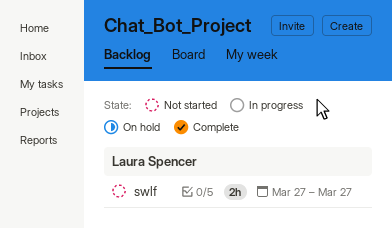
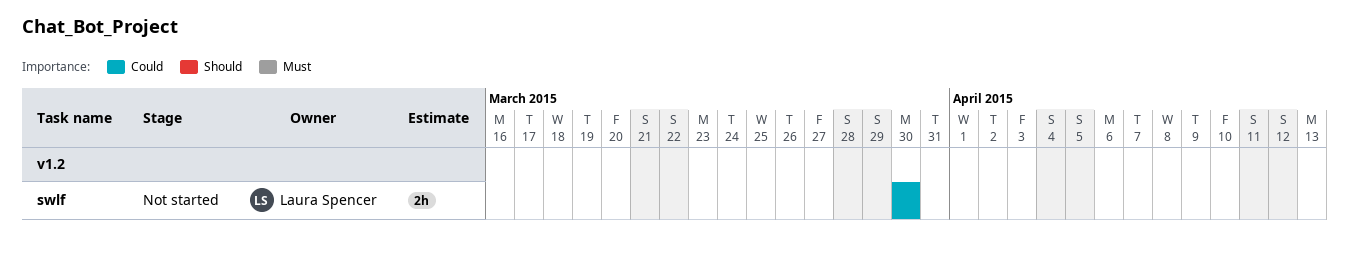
swlf, start: Mar 27 -> Mar 30
swlf, due: Mar 27 -> Mar 30

